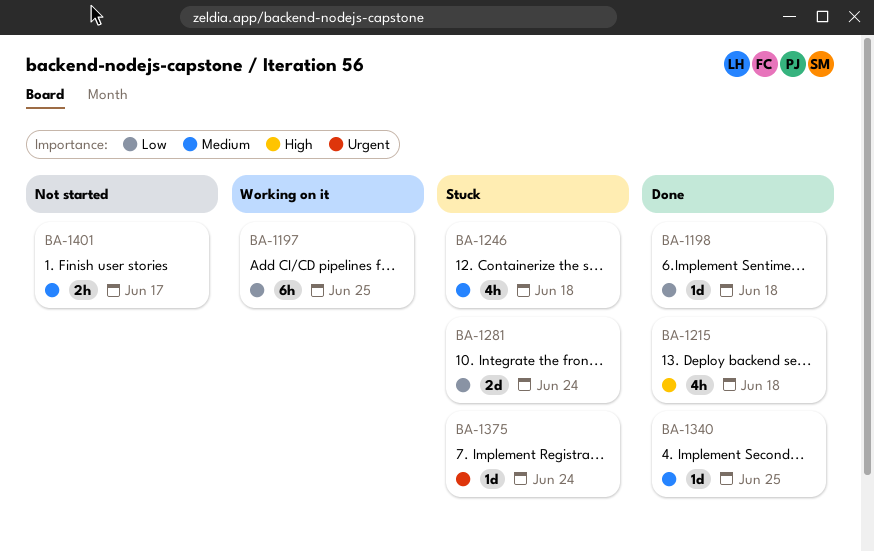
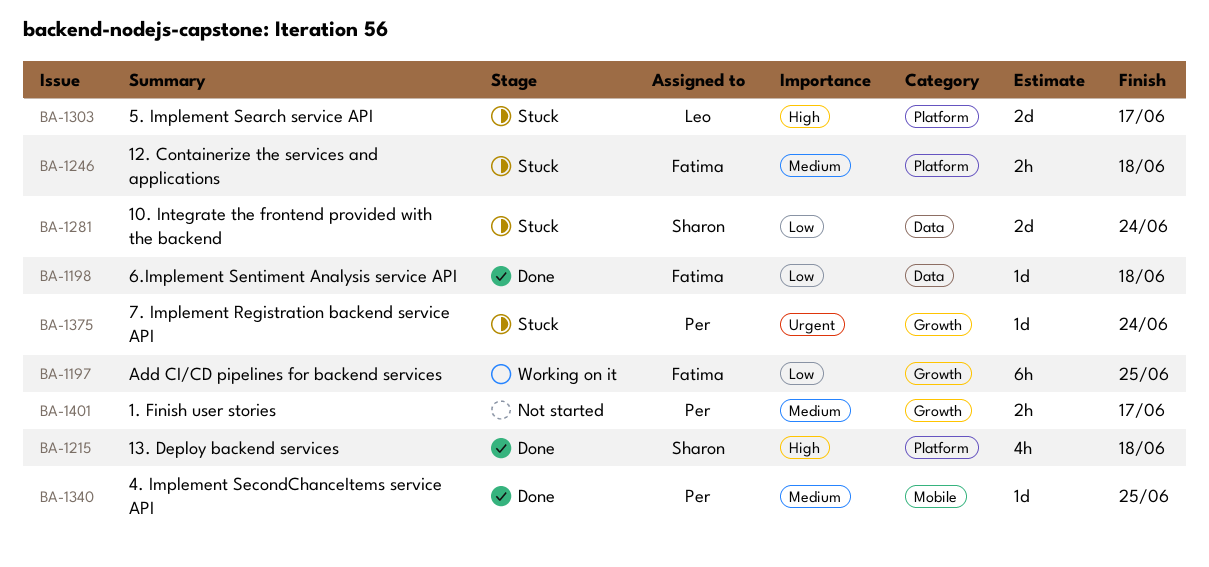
BA-1246, estimate: 4h -> 2h
BA-1303: none -> present

